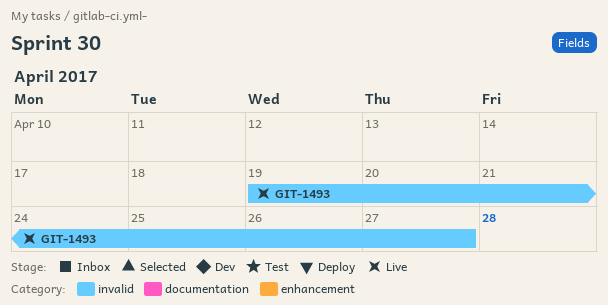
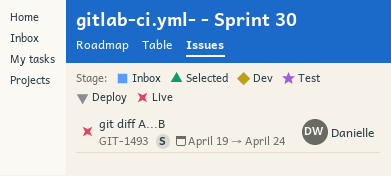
GIT-1493, due: Apr 27 -> Apr 24

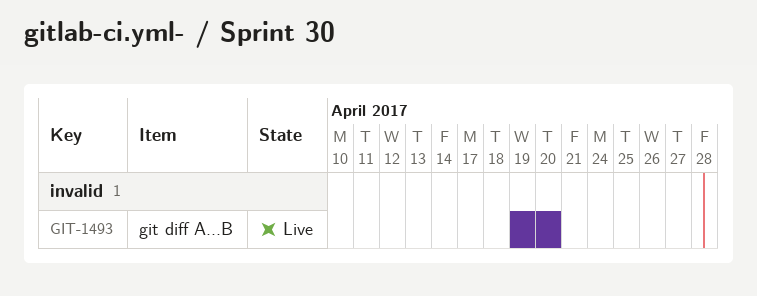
GIT-1493, due: Apr 24 -> Apr 20

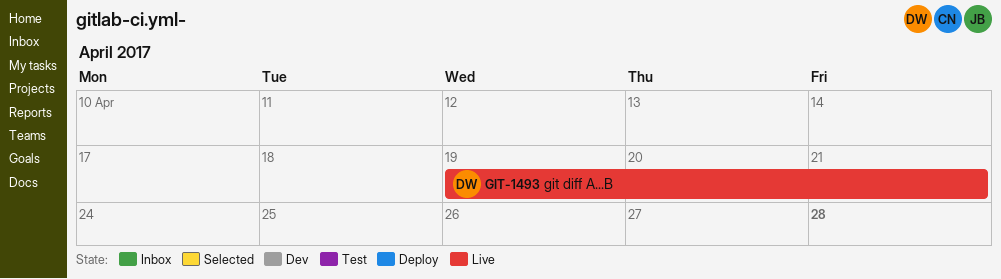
GIT-1493, due: Apr 20 -> Apr 21

